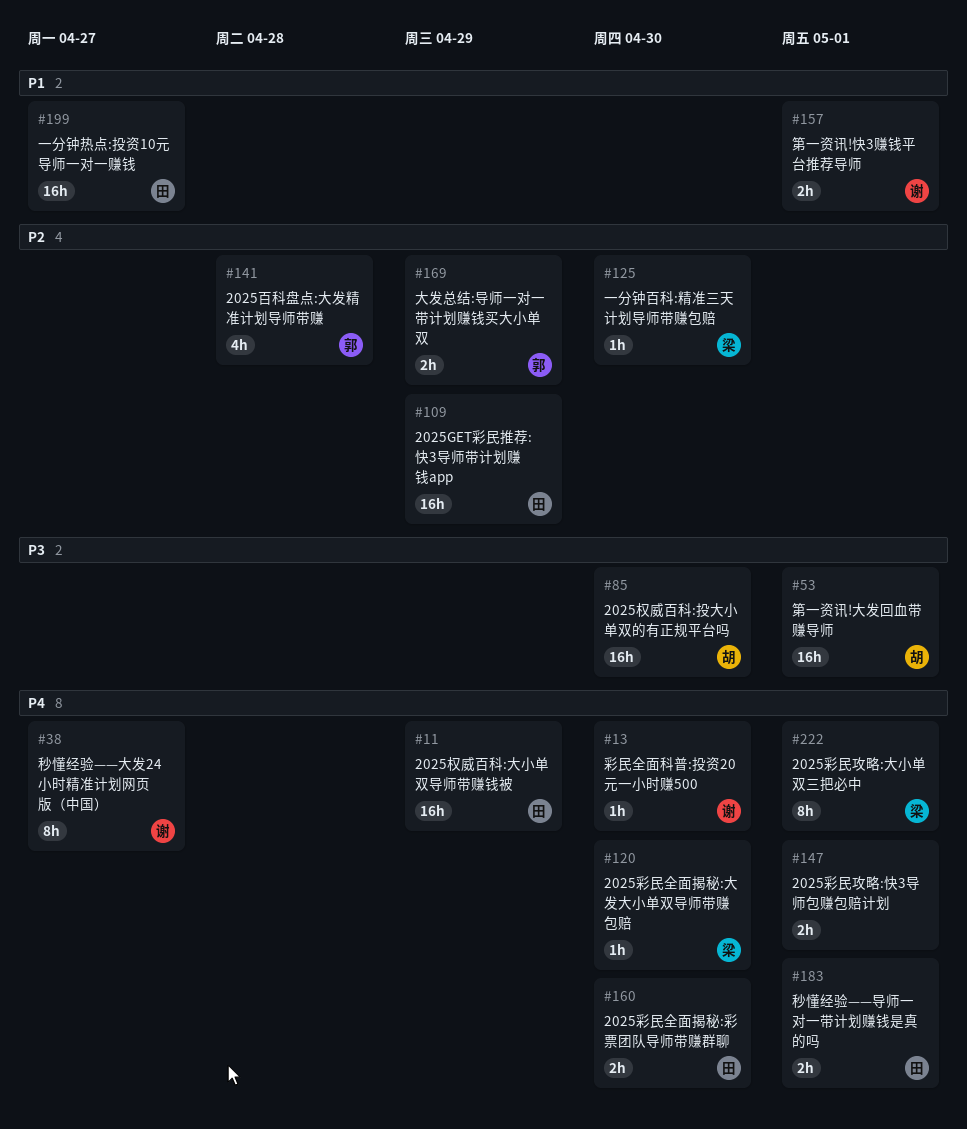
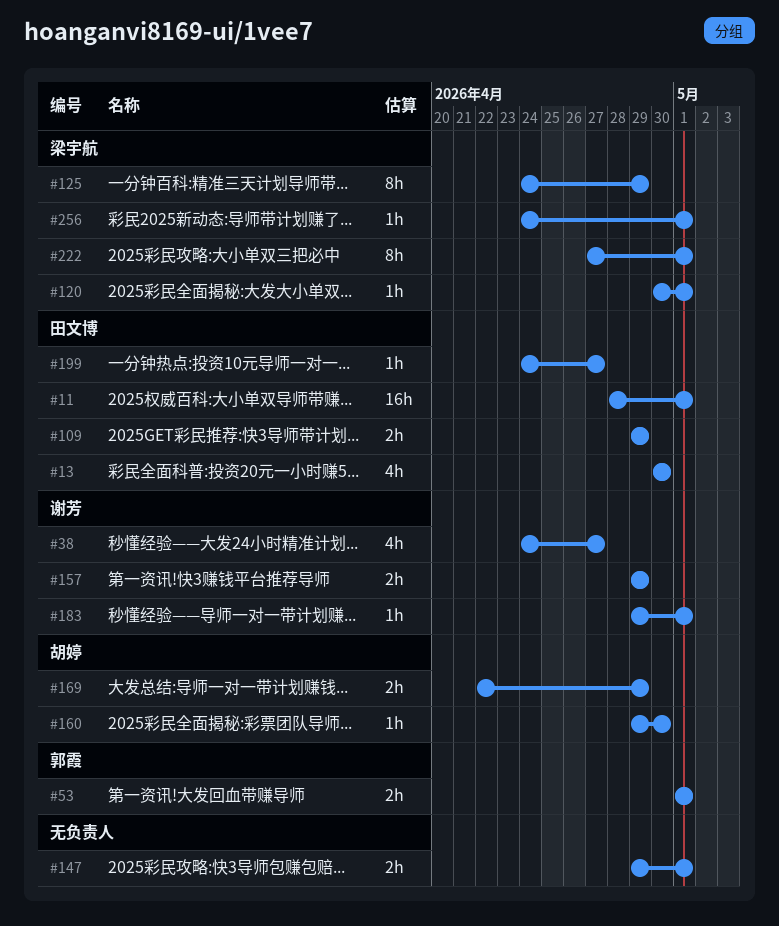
#11, due: Apr 29 -> May 1
#13, owner: 谢芳 -> 田文博
#13, estimate: 1h -> 4h
#38, estimate: 8h -> 4h
#53, owner: 胡婷 -> 郭霞
#53, estimate: 16h -> 2h
#85: present -> none
#109, estimate: 16h -> 2h
#120, due: Apr 30 -> May 1
#125, estimate: 1h -> 8h
#125, due: Apr 30 -> Apr 29
#141: present -> none
#157, due: May 1 -> Apr 29
#160, owner: 田文博 -> 胡婷
#160, estimate: 2h -> 1h
#169, owner: 郭霞 -> 胡婷
#183, owner: 田文博 -> 谢芳
#183, estimate: 2h -> 1h
#199, estimate: 16h -> 1h
#256: none -> present

